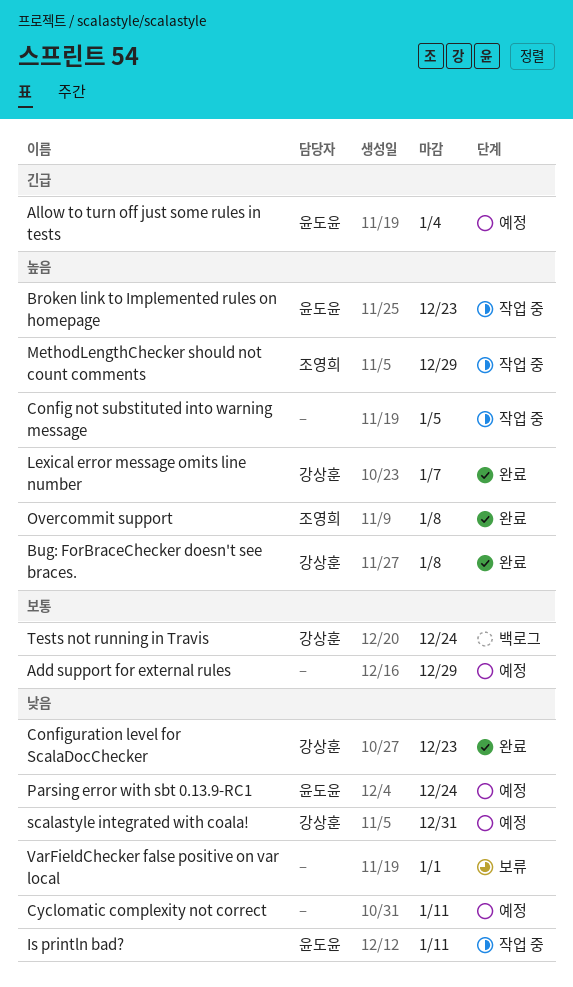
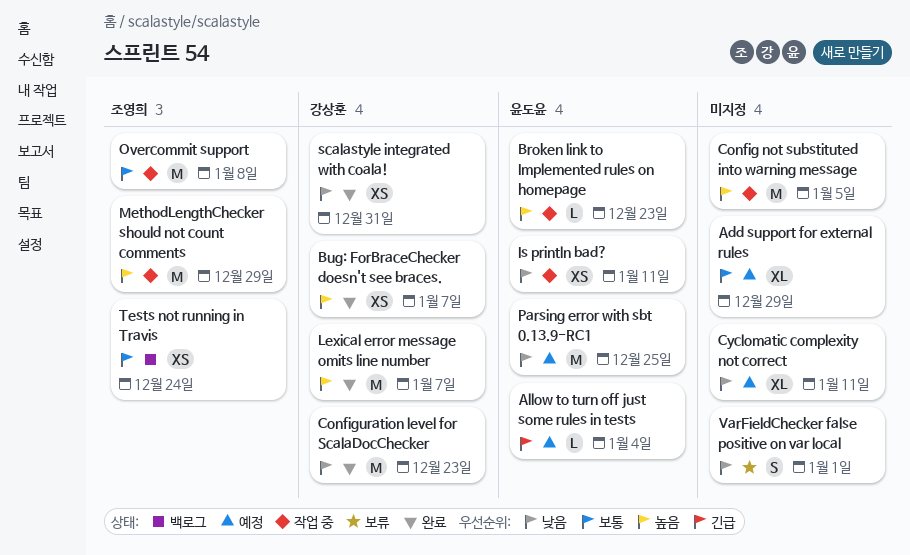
Bug: ForBraceChecker doesn't see braces., due: Jan 8 -> Jan 7
Overcommit support, status: 완료 -> 작업 중
Overcommit support, priority: 높음 -> 보통
Parsing error with sbt 0.13.9-RC1, due: Dec 24 -> Dec 25
scalastyle integrated with coala!, status: 예정 -> 완료
Tests not running in Travis, owner: 강상훈 -> 조영희

